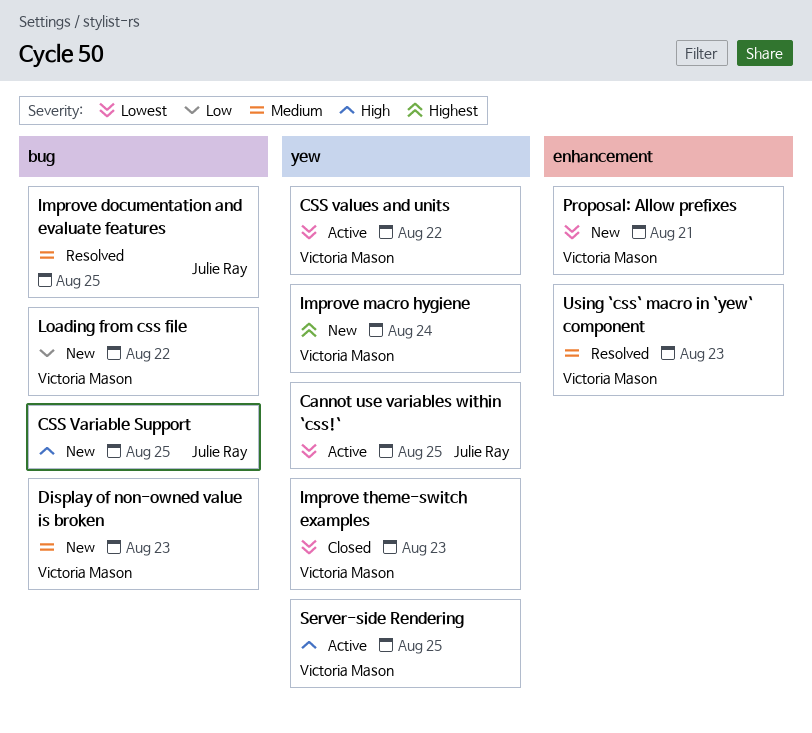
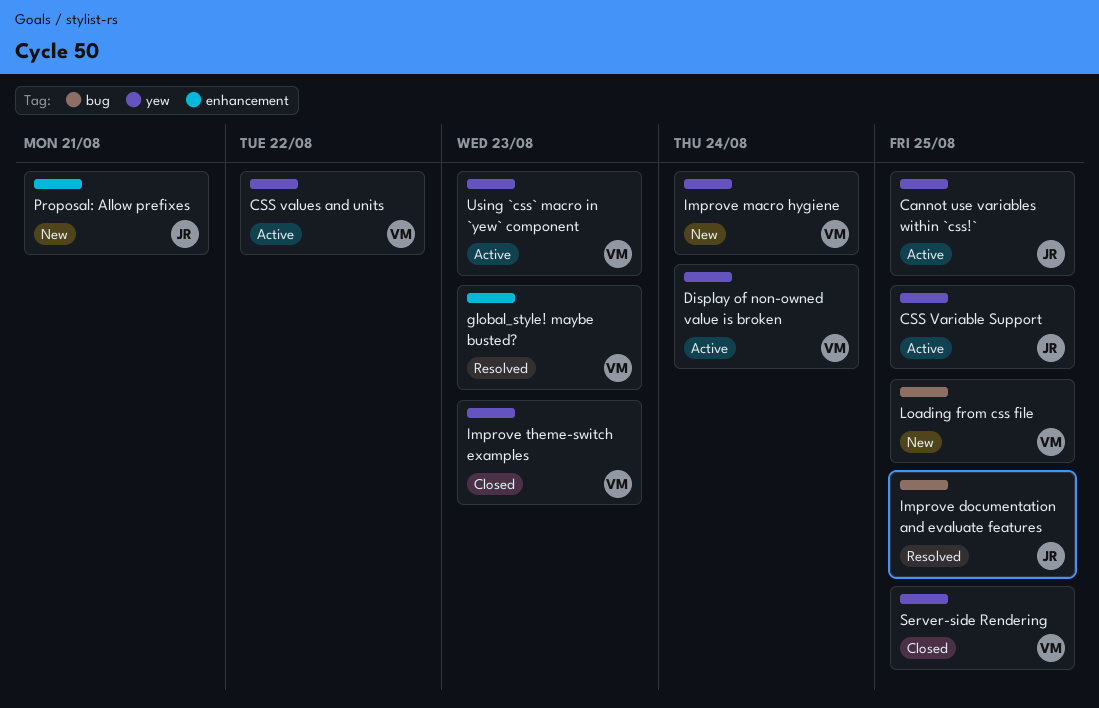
CSS Variable Support, status: New -> Active
CSS Variable Support, label: bug -> yew
Display of non-owned value is broken, status: New -> Active
Display of non-owned value is broken, label: bug -> yew
Display of non-owned value is broken, due: Aug 23 -> Aug 24
global_style! maybe busted?: none -> present
Loading from css file, due: Aug 22 -> Aug 25
Proposal: Allow prefixes, owner: Victoria Mason -> Julie Ray
Server-side Rendering, status: Active -> Closed
Using `css` macro in `yew` component, status: Resolved -> Active
Using `css` macro in `yew` component, label: enhancement -> yew

